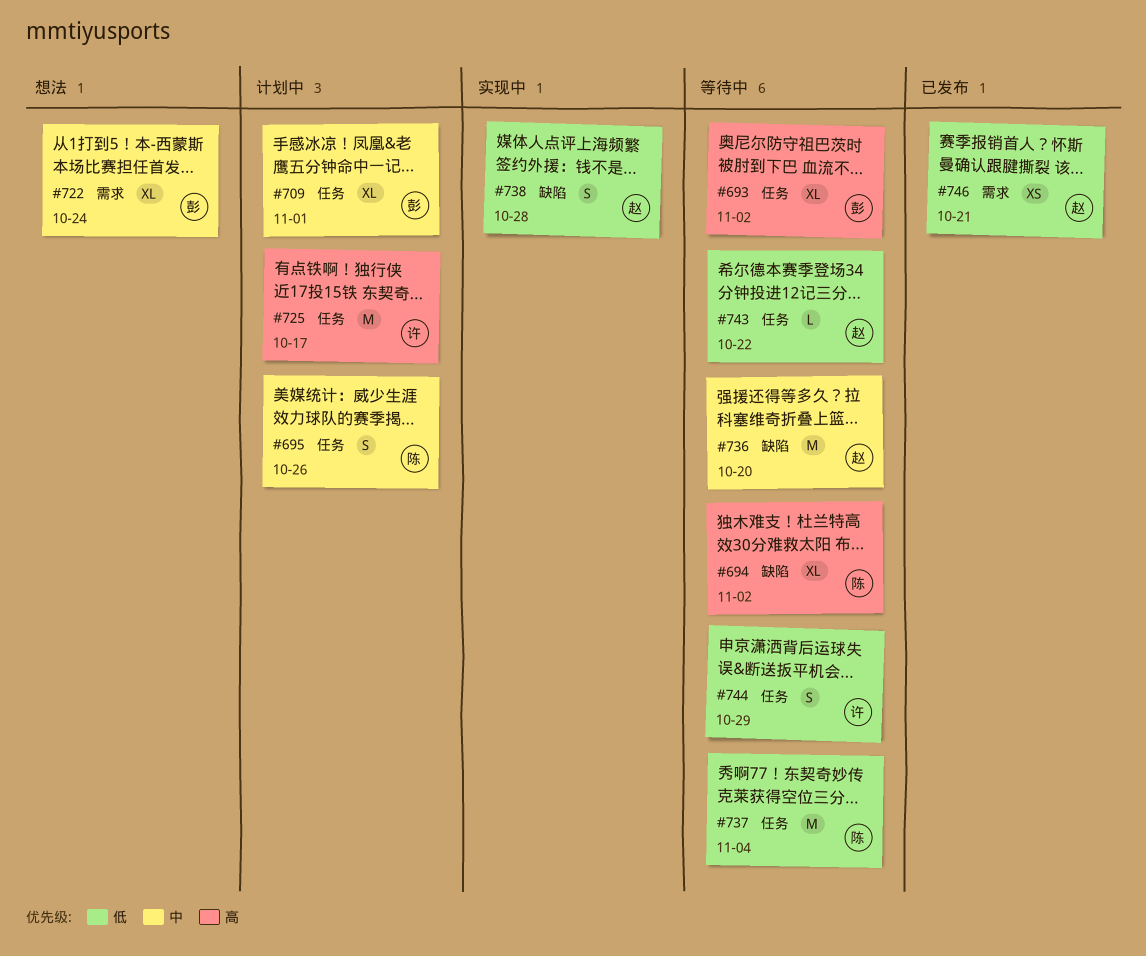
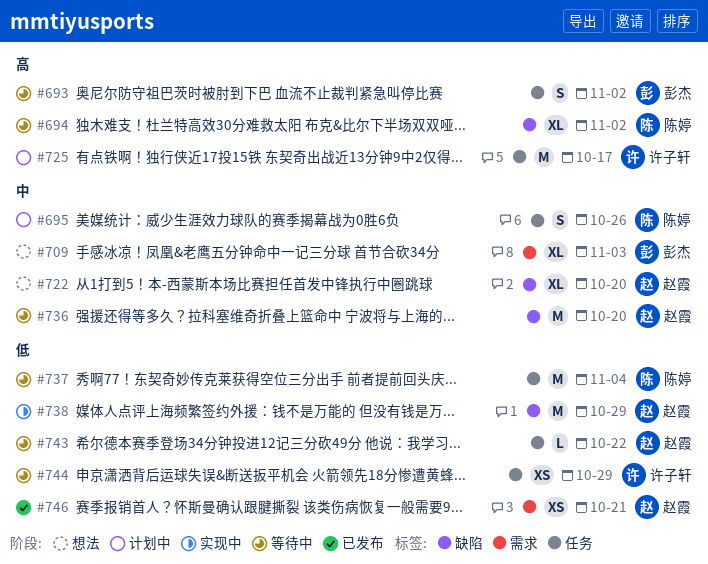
#693, estimate: XL -> S
#709, status: 计划中 -> 想法
#709, label: 任务 -> 需求
#709, due: Nov 1 -> Nov 3
#722, owner: 彭杰 -> 赵霞
#722, label: 需求 -> 缺陷
#722, due: Oct 24 -> Oct 20
#738, estimate: S -> M
#738, due: Oct 28 -> Oct 29
#744, estimate: S -> XS

